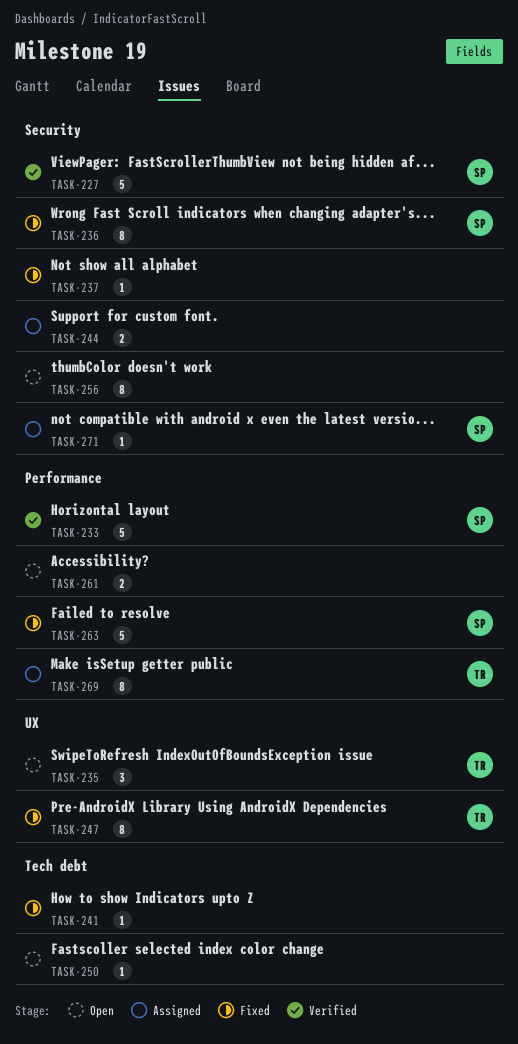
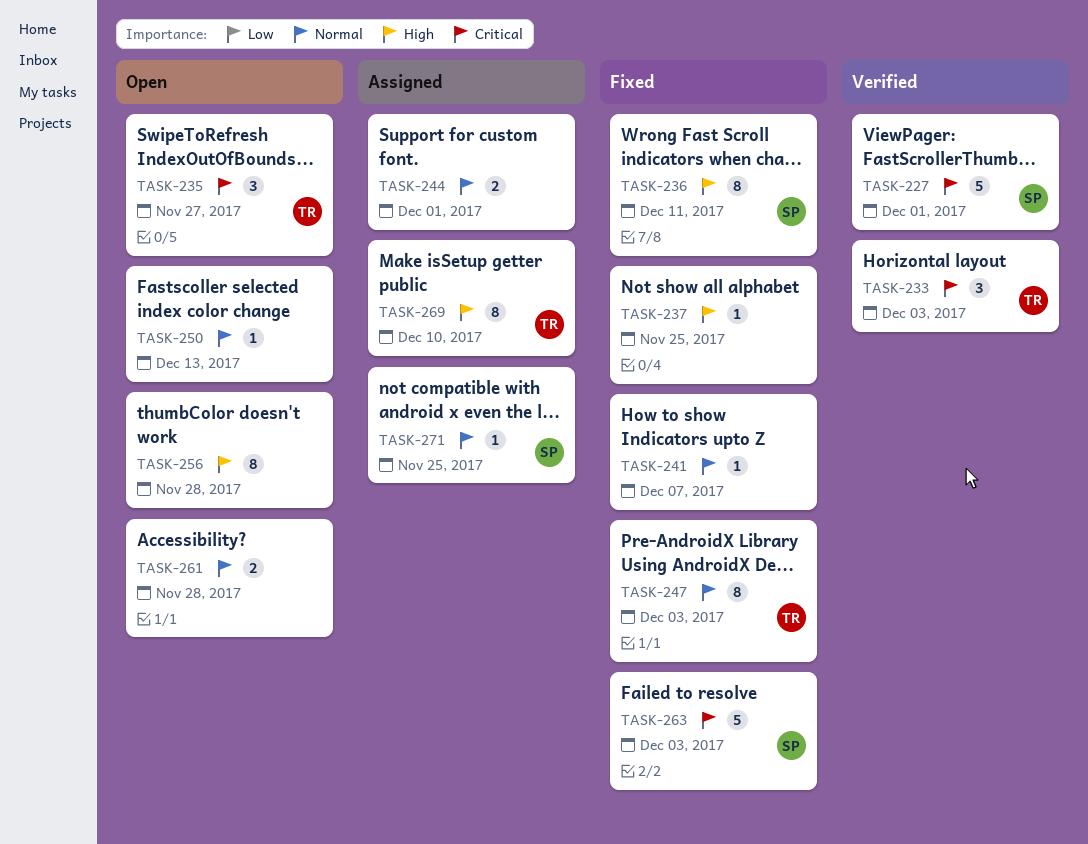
TASK-233, owner: SP -> TR
TASK-233, estimate: 5 -> 3

